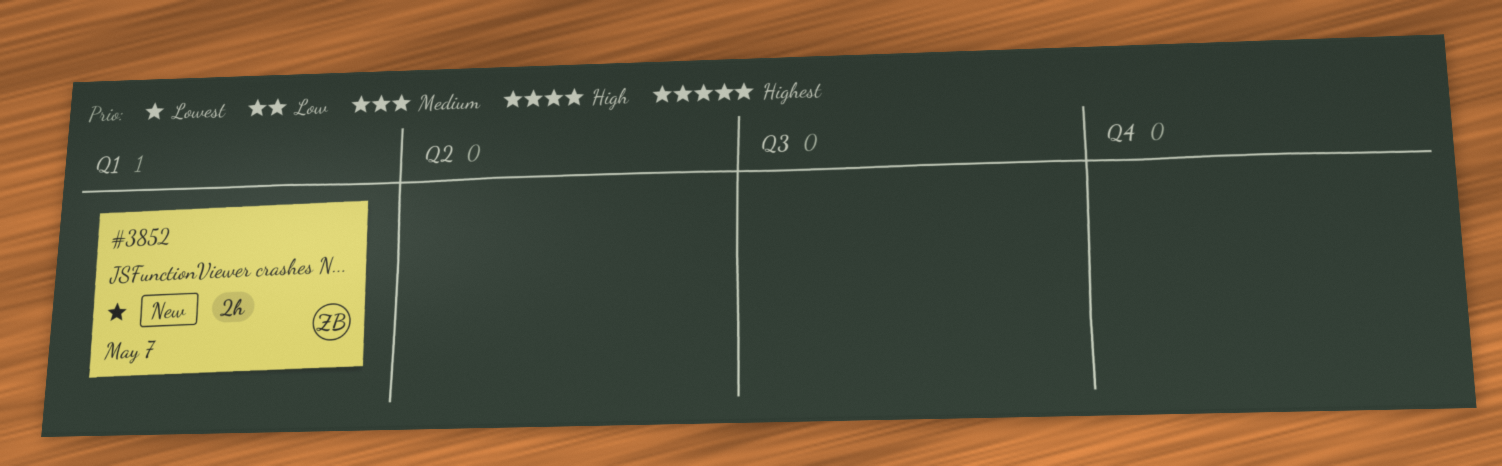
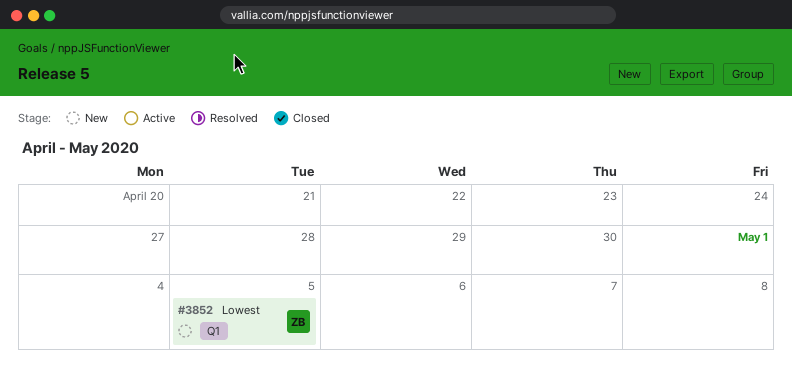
#3852, due: May 7 -> May 5

